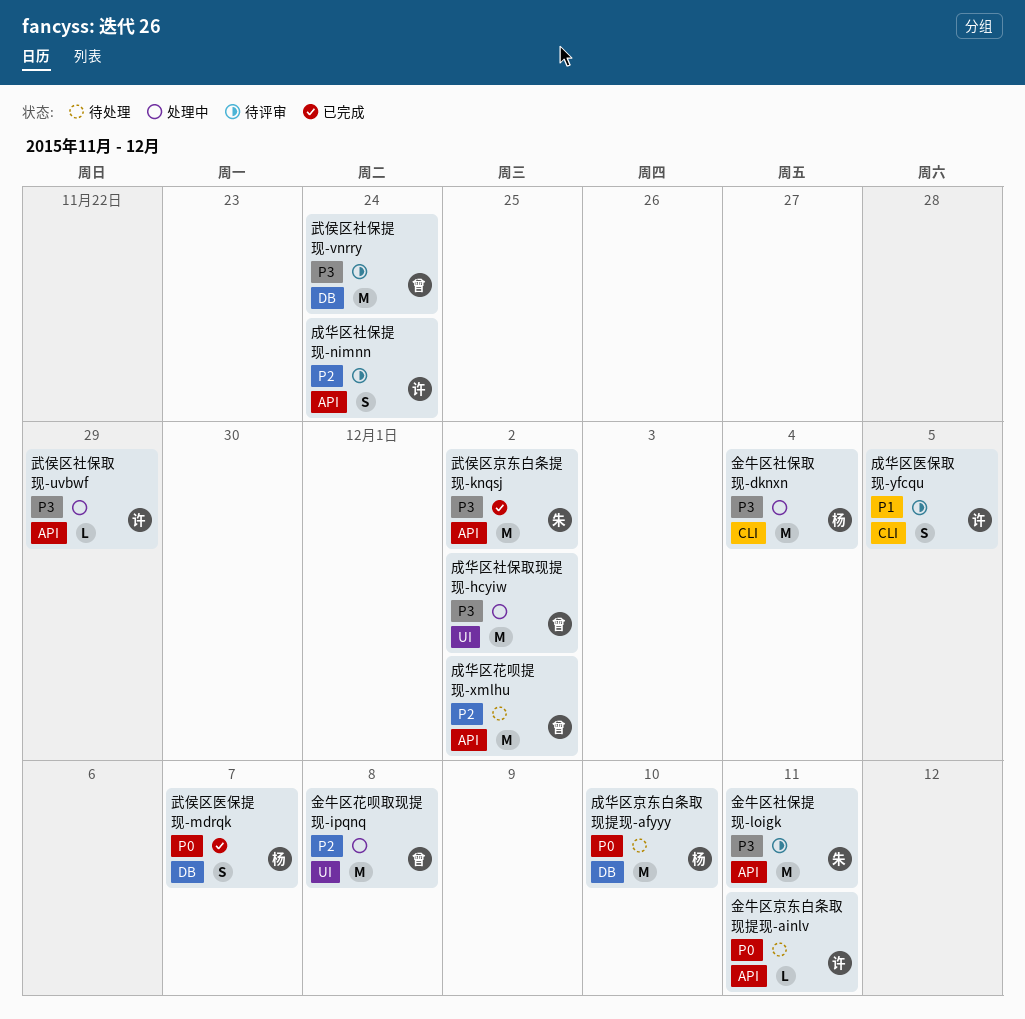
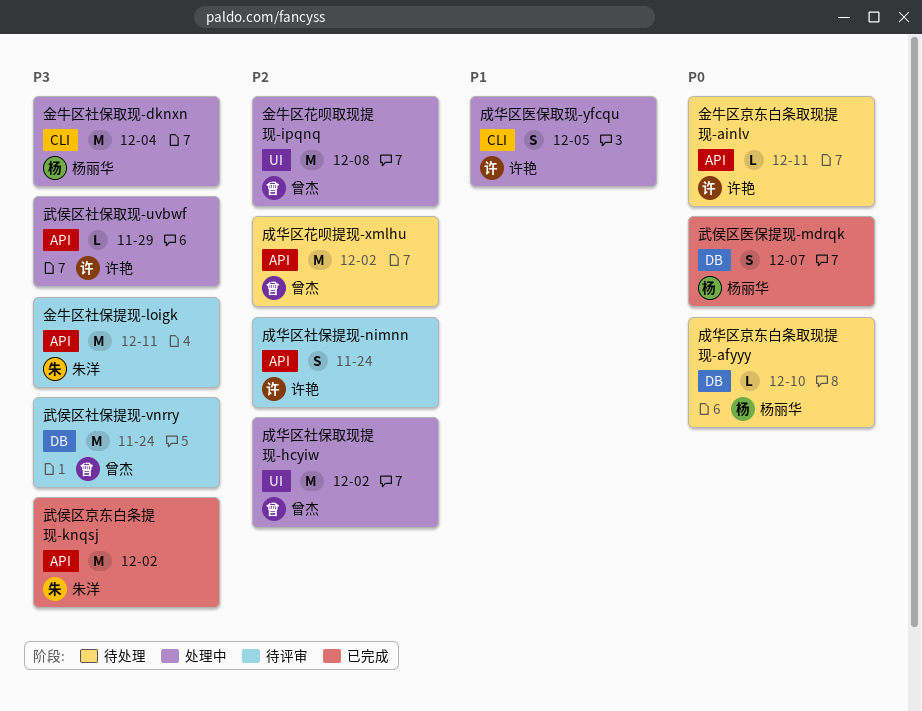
成华区京东白条取现提现-afyyy, estimate: M -> L
成华区医保取现-yfcqu, status: 待评审 -> 处理中
成华区社保取现提现-hcyiw, priority: P3 -> P2

